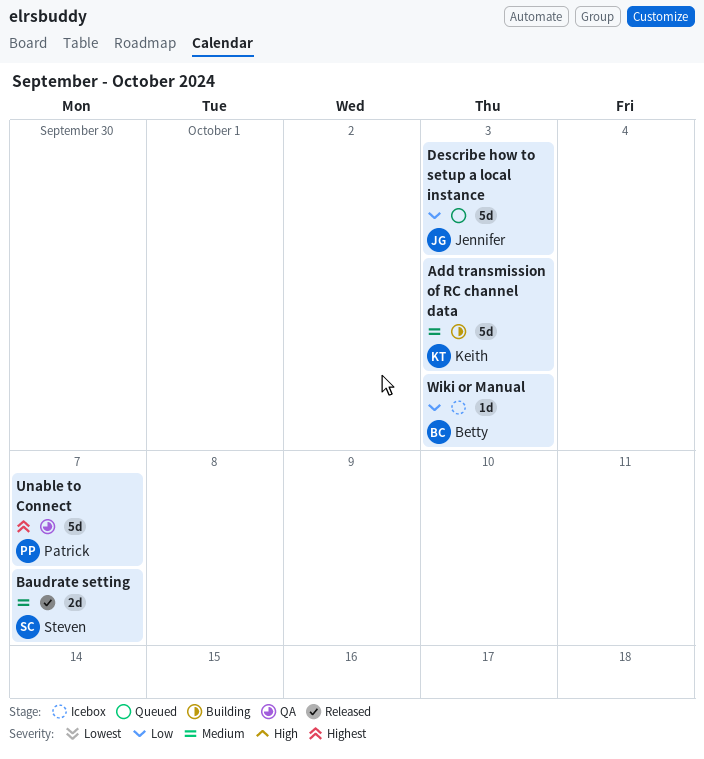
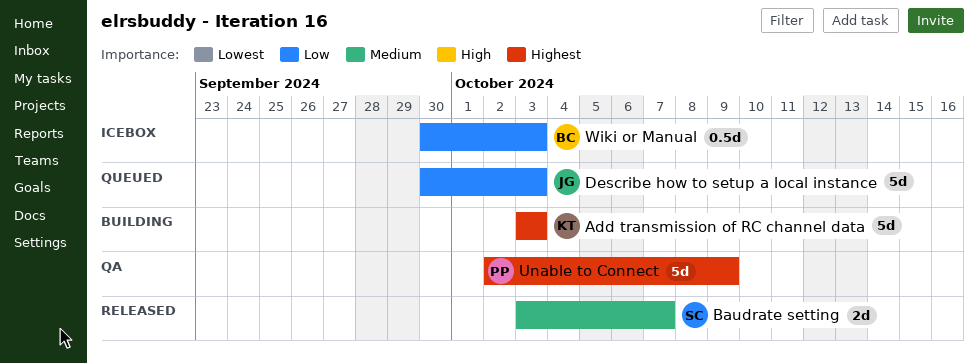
Add transmission of RC channel data, priority: Medium -> Highest
Unable to Connect, due: Oct 7 -> Oct 9
Wiki or Manual, estimate: 1d -> 0.5d

